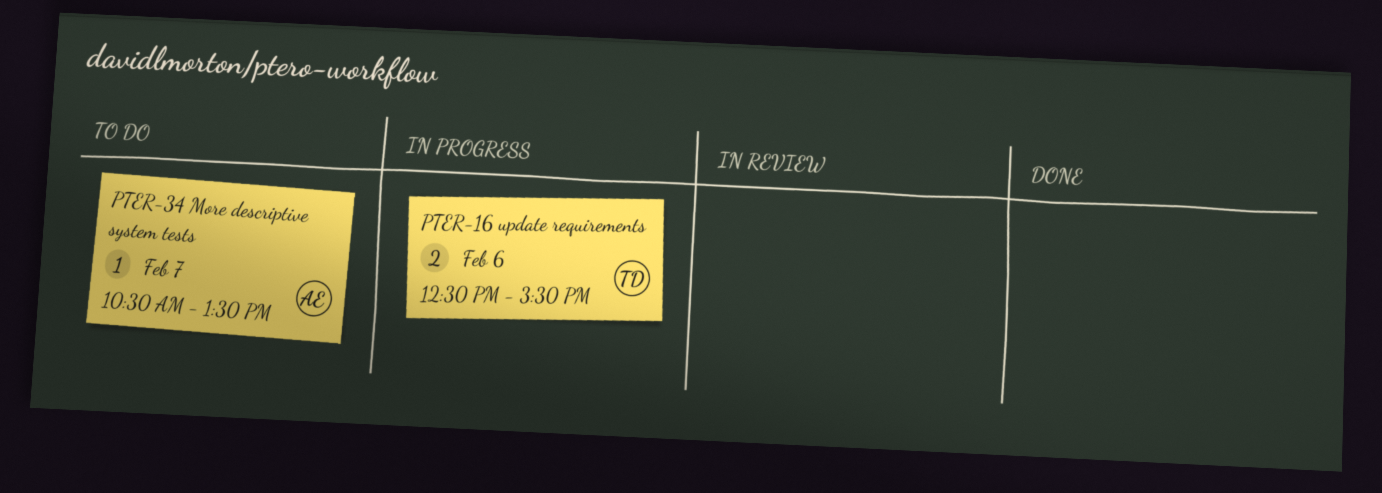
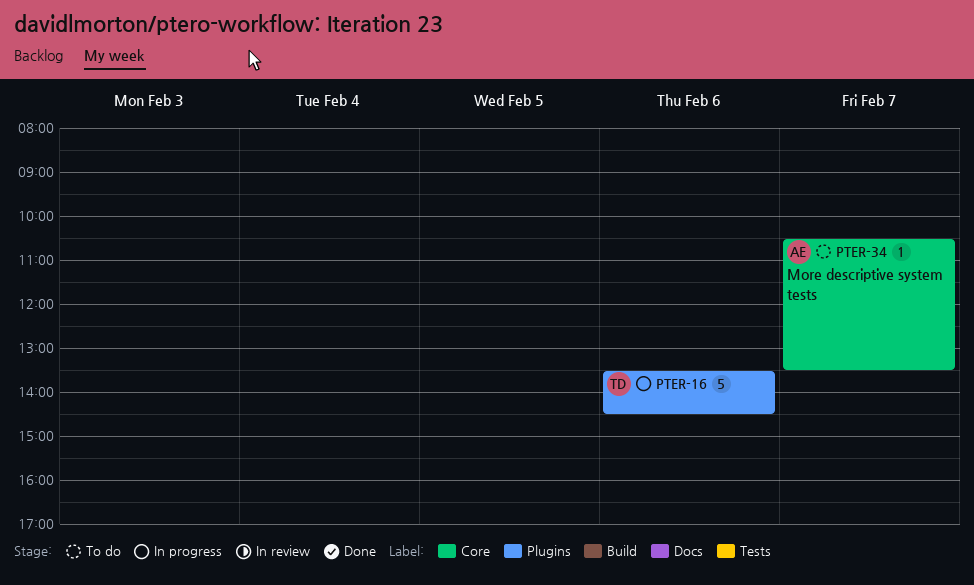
PTER-16, estimate: 2 -> 5
PTER-16, begins: 12:30 -> 13:30
PTER-16, ends: 15:30 -> 14:30

